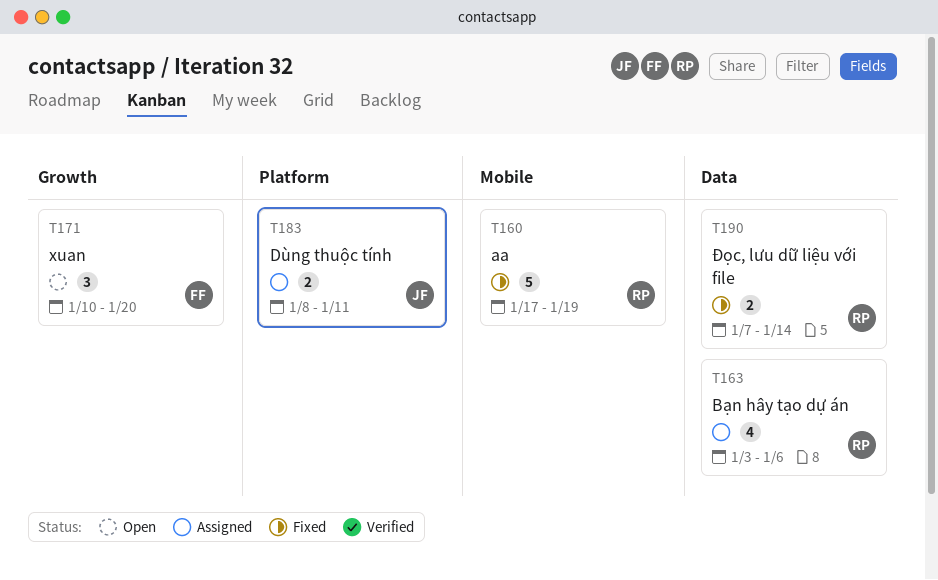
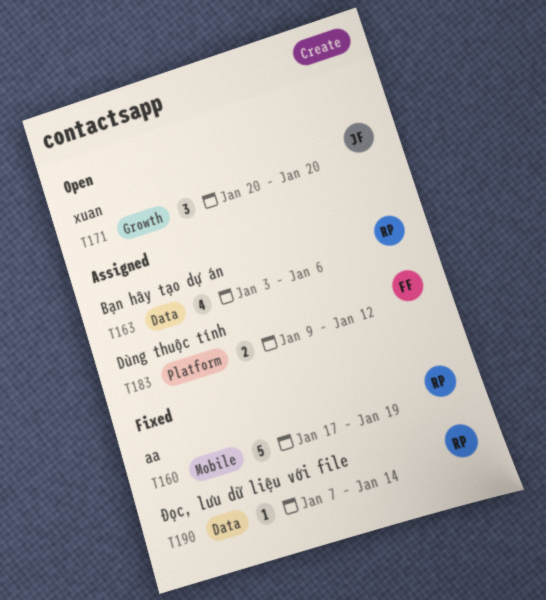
T171, owner: FF -> JF
T171, start: Jan 10 -> Jan 20
T183, owner: JF -> FF
T183, start: Jan 8 -> Jan 9
T183, due: Jan 11 -> Jan 12
T190, estimate: 2 -> 1

